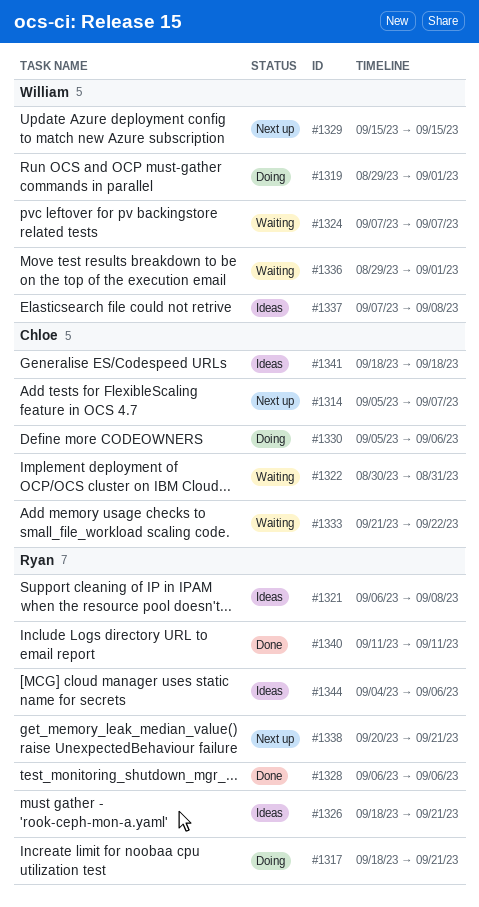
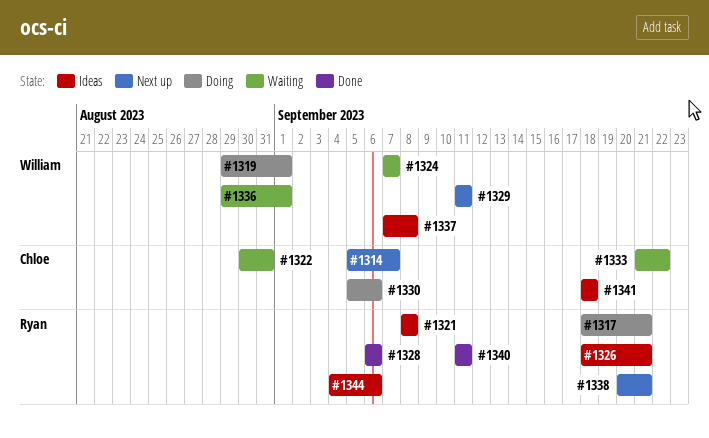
#1321, start: Sep 6 -> Sep 8
#1329, start: Sep 15 -> Sep 11
#1329, due: Sep 15 -> Sep 11

